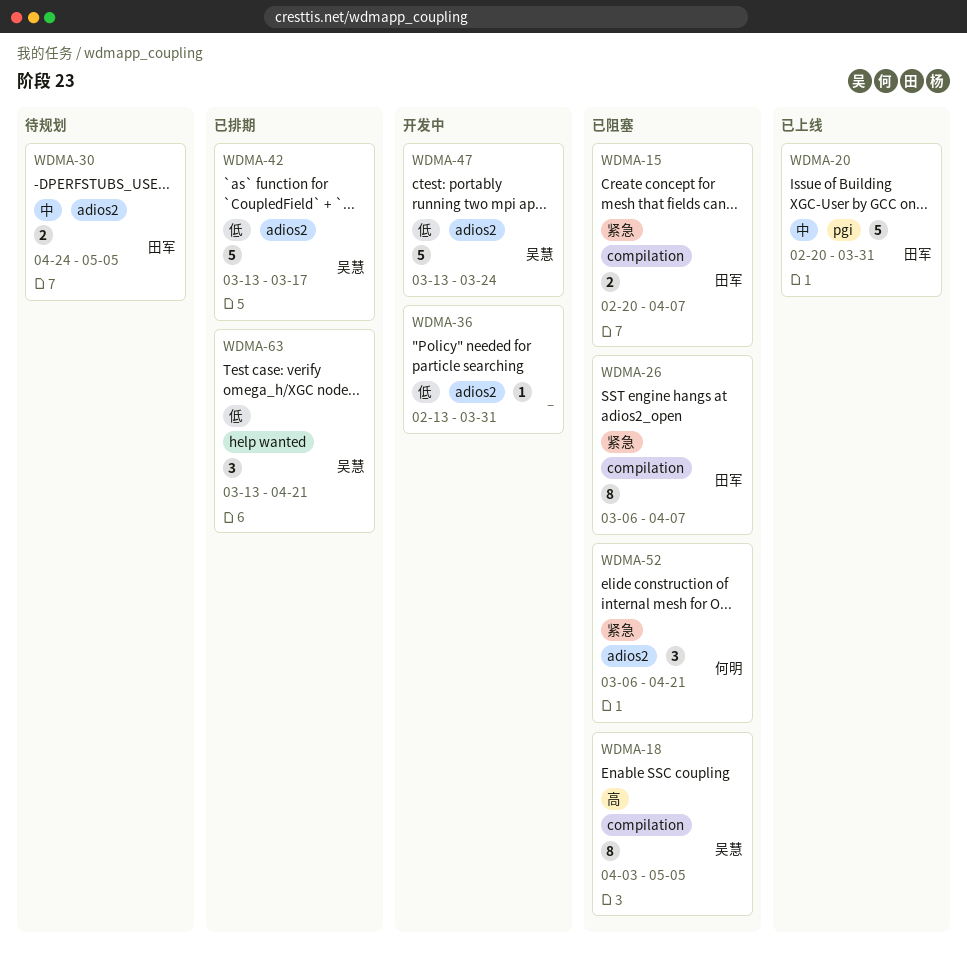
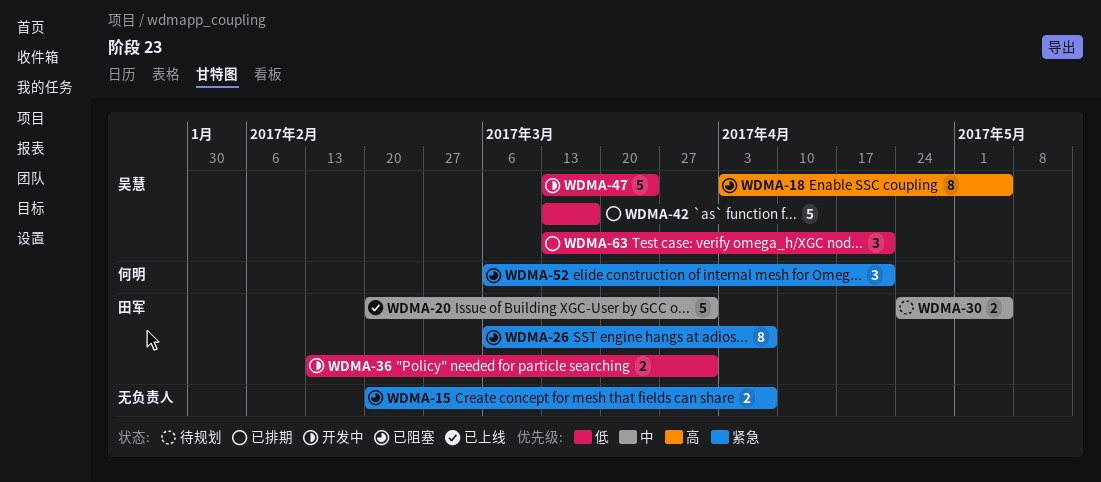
WDMA-15, owner: 田军 -> none
WDMA-36, owner: none -> 田军
WDMA-36, estimate: 1 -> 2

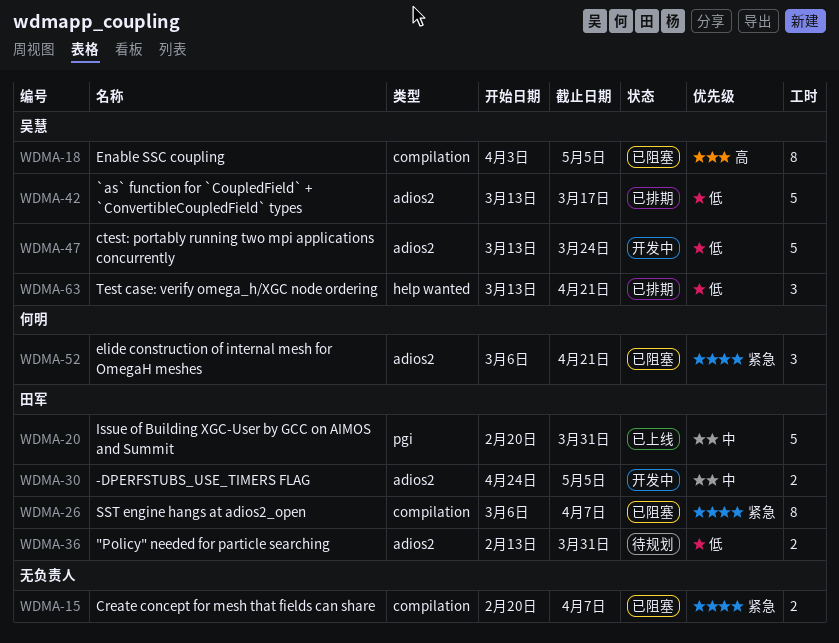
WDMA-30, status: 待规划 -> 开发中
WDMA-36, status: 开发中 -> 待规划

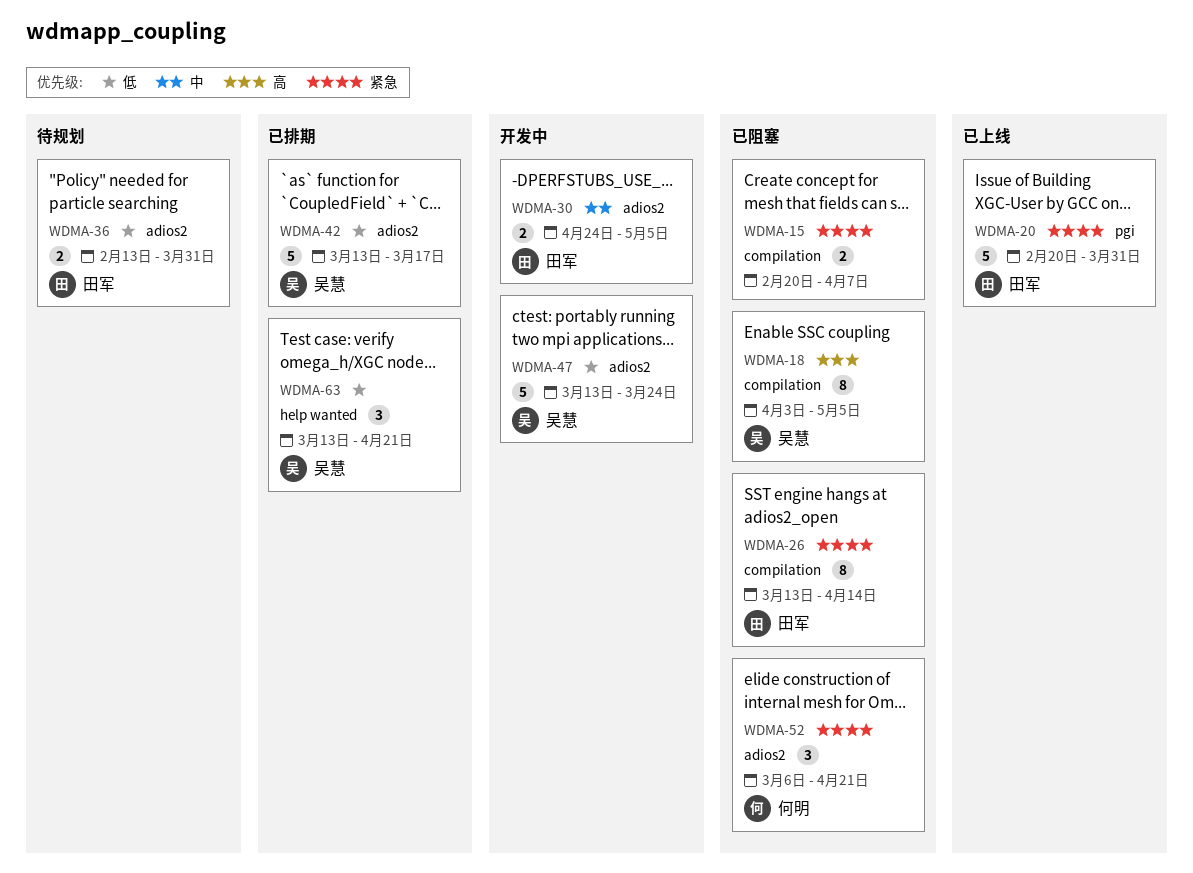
WDMA-20, priority: 中 -> 紧急
WDMA-26, start: Mar 6 -> Mar 13
WDMA-26, due: Apr 7 -> Apr 14

